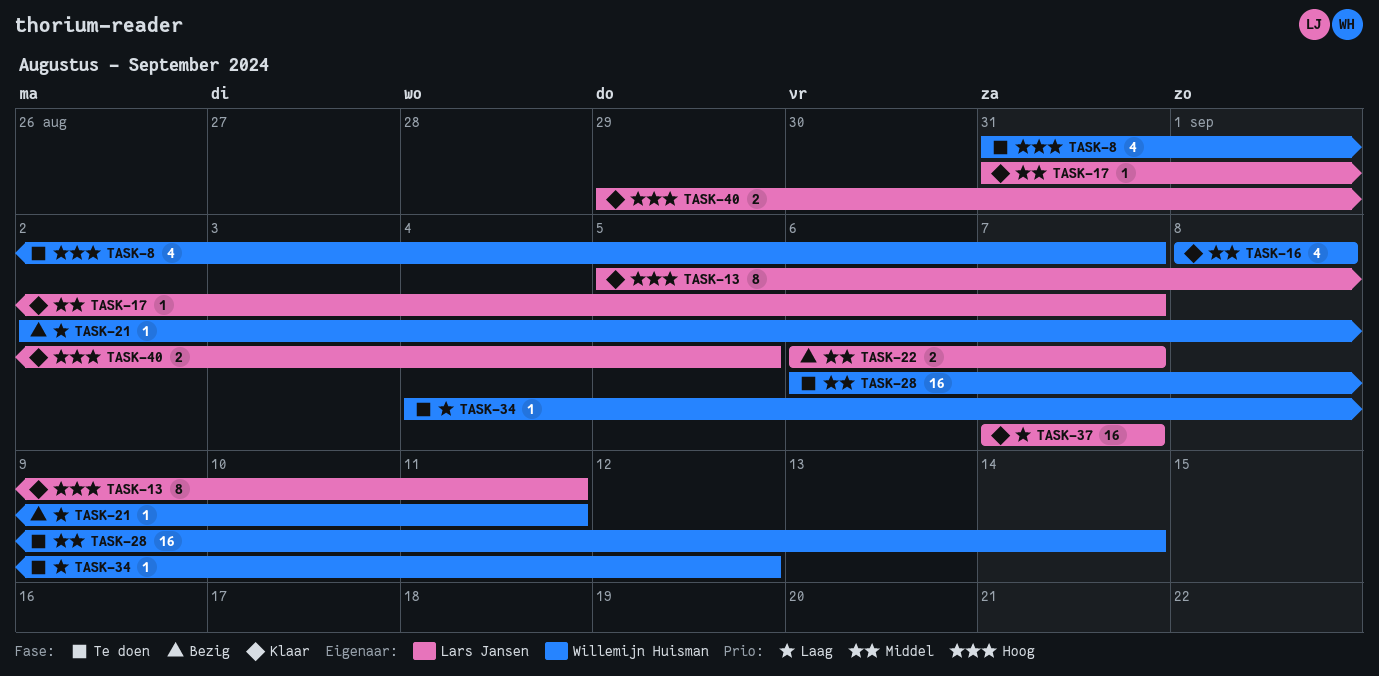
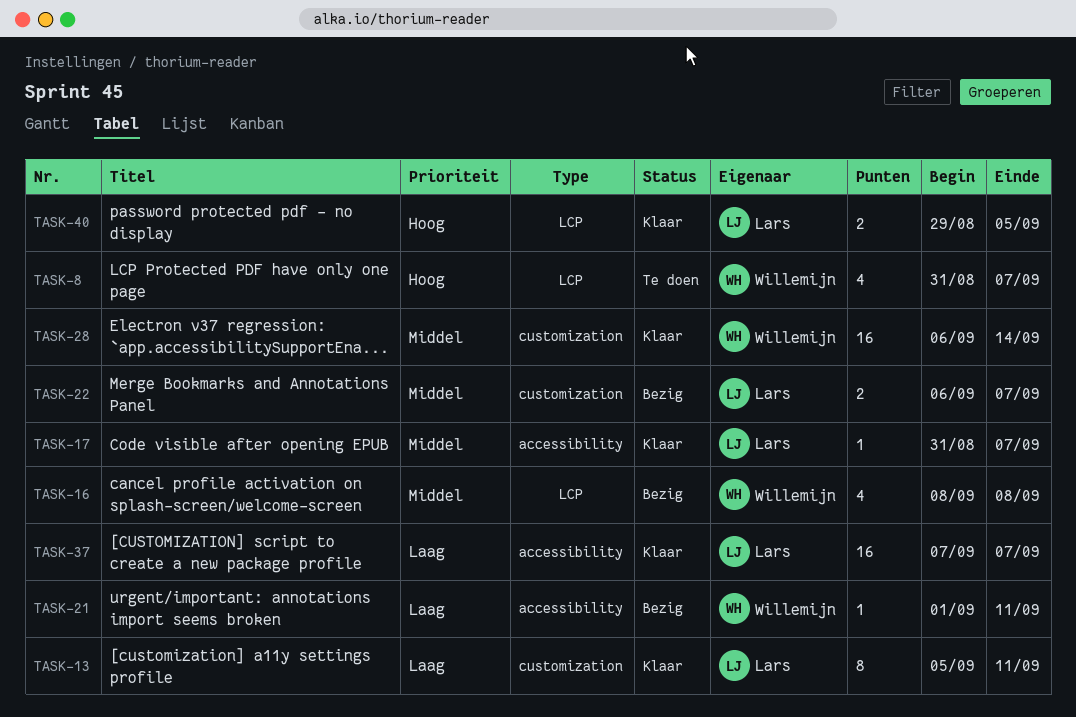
TASK-13, priority: Hoog -> Laag
TASK-16, status: Klaar -> Bezig
TASK-21, start: Sep 2 -> Sep 1
TASK-28, status: Te doen -> Klaar
TASK-34: present -> none

